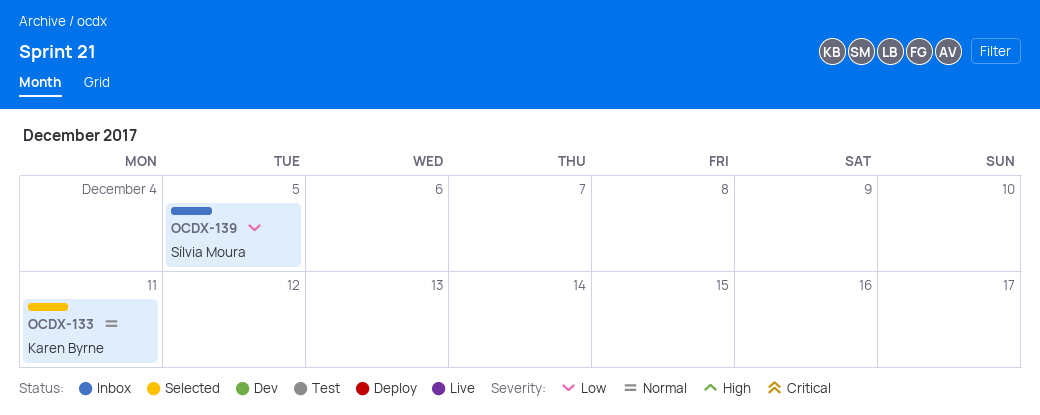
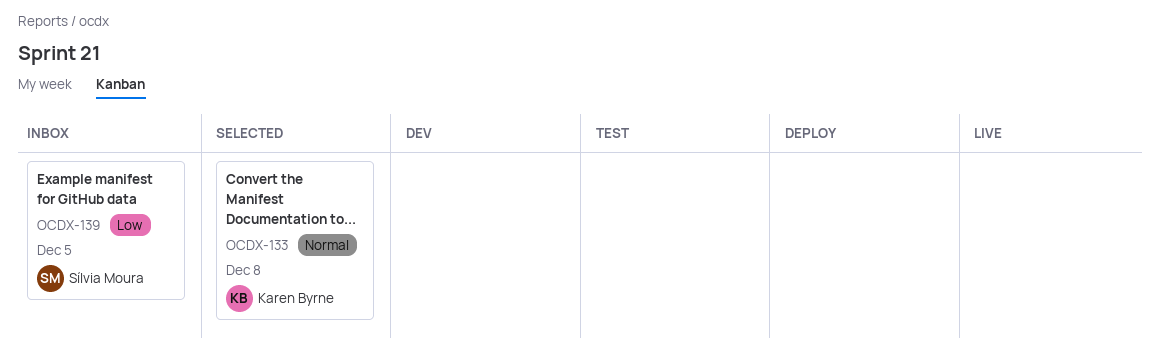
OCDX-133, due: Dec 11 -> Dec 8

